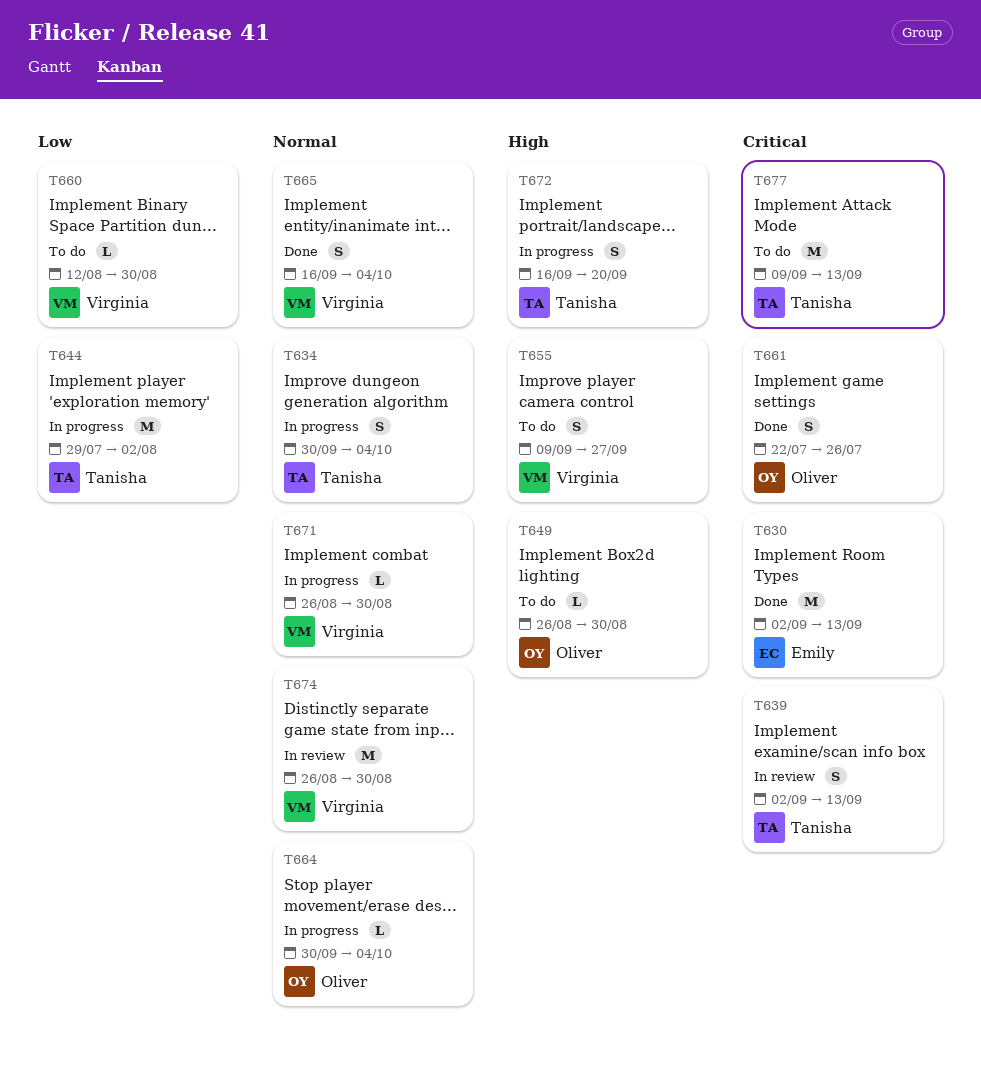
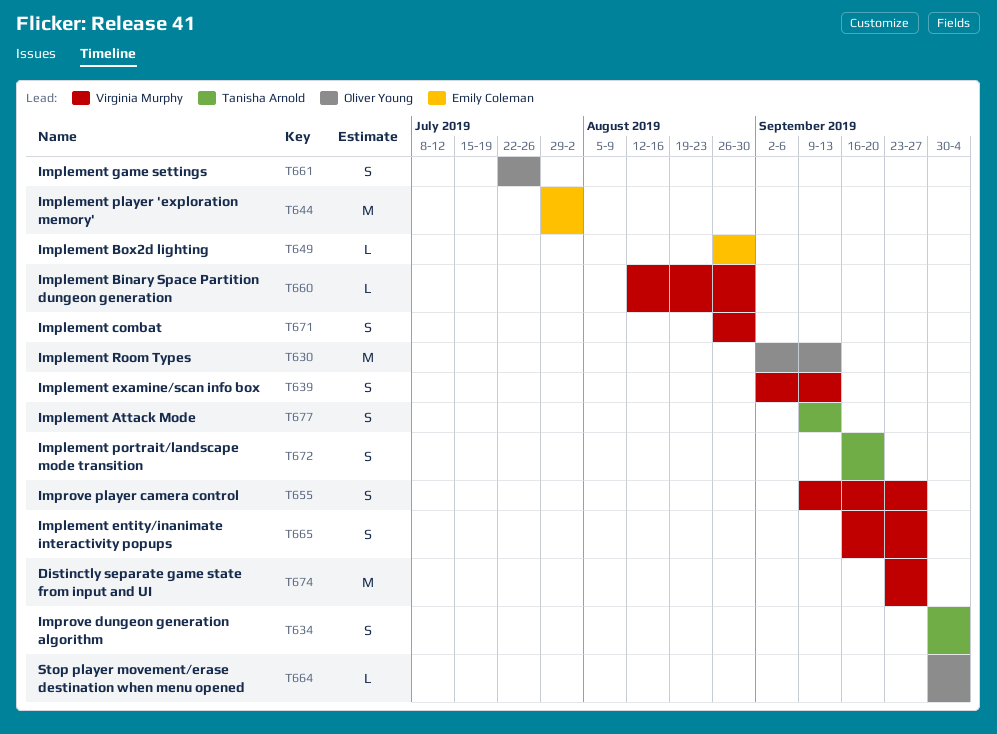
T630, owner: Emily Coleman -> Oliver Young
T639, owner: Tanisha Arnold -> Virginia Murphy
T644, owner: Tanisha Arnold -> Emily Coleman
T649, owner: Oliver Young -> Emily Coleman
T665, due: Oct 4 -> Sep 27
T671, estimate: L -> S
T674, start: Aug 26 -> Sep 23
T674, due: Aug 30 -> Sep 27
T677, estimate: M -> S

